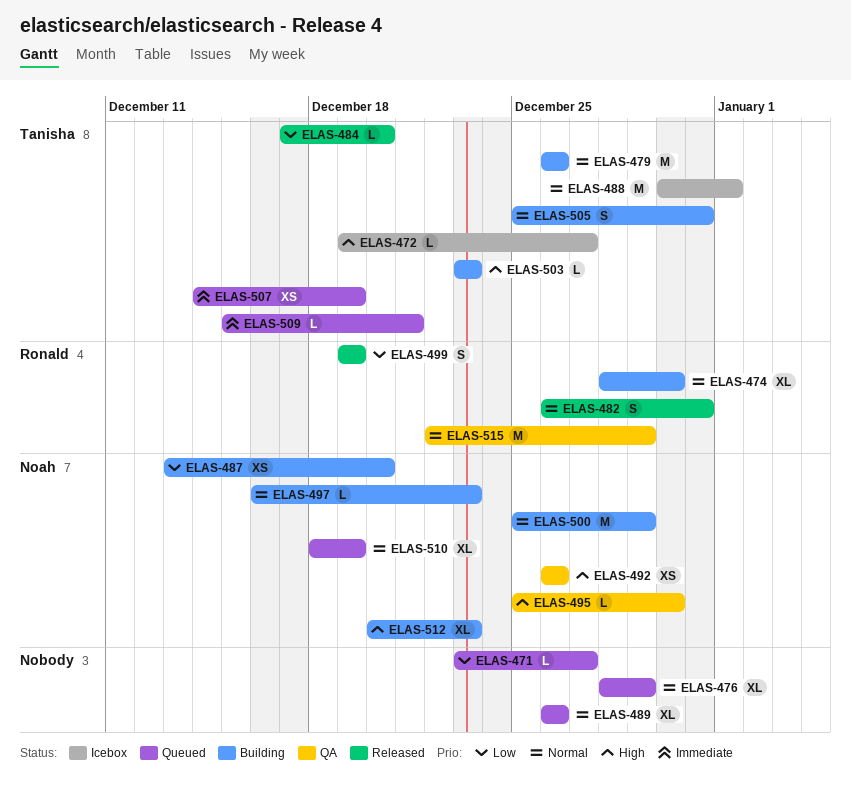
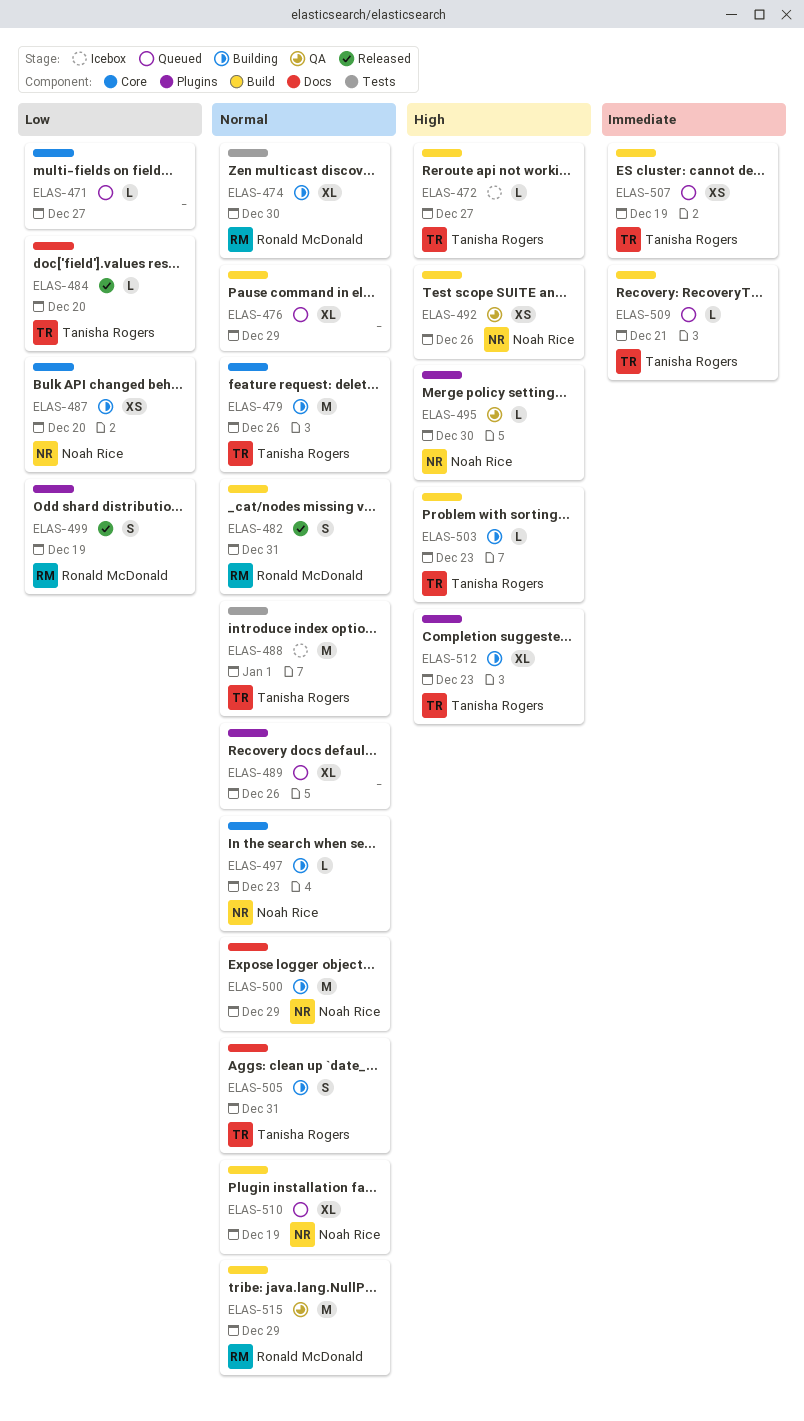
ELAS-512, owner: Noah Rice -> Tanisha Rogers

